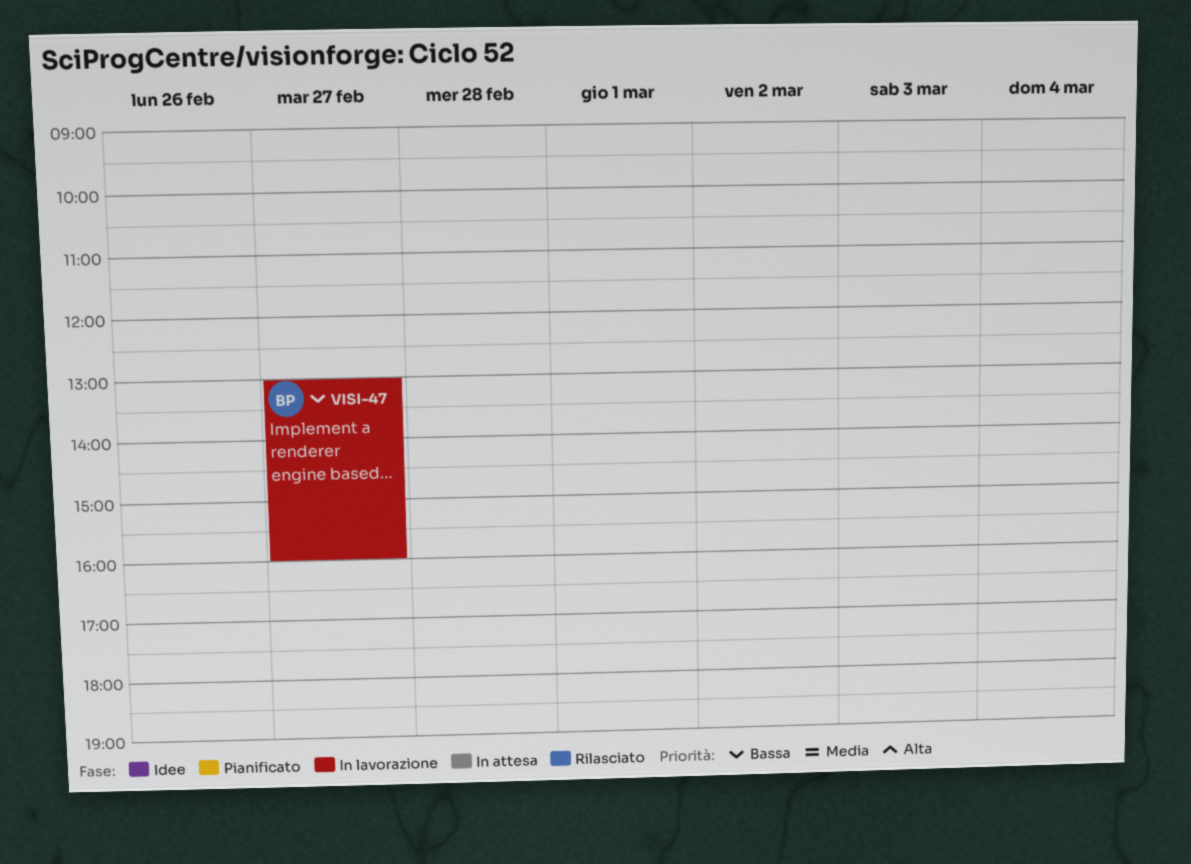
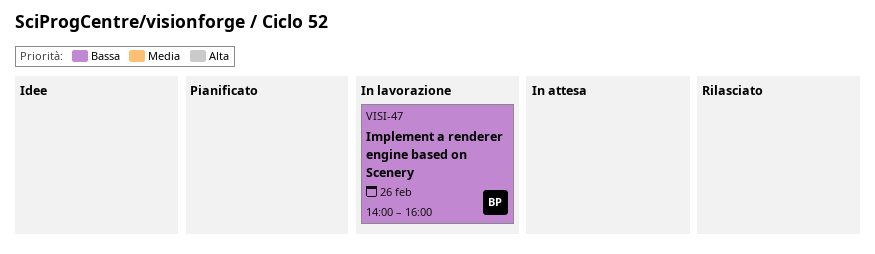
VISI-47, day: Feb 27 -> Feb 26
VISI-47, begins: 13:00 -> 14:00

